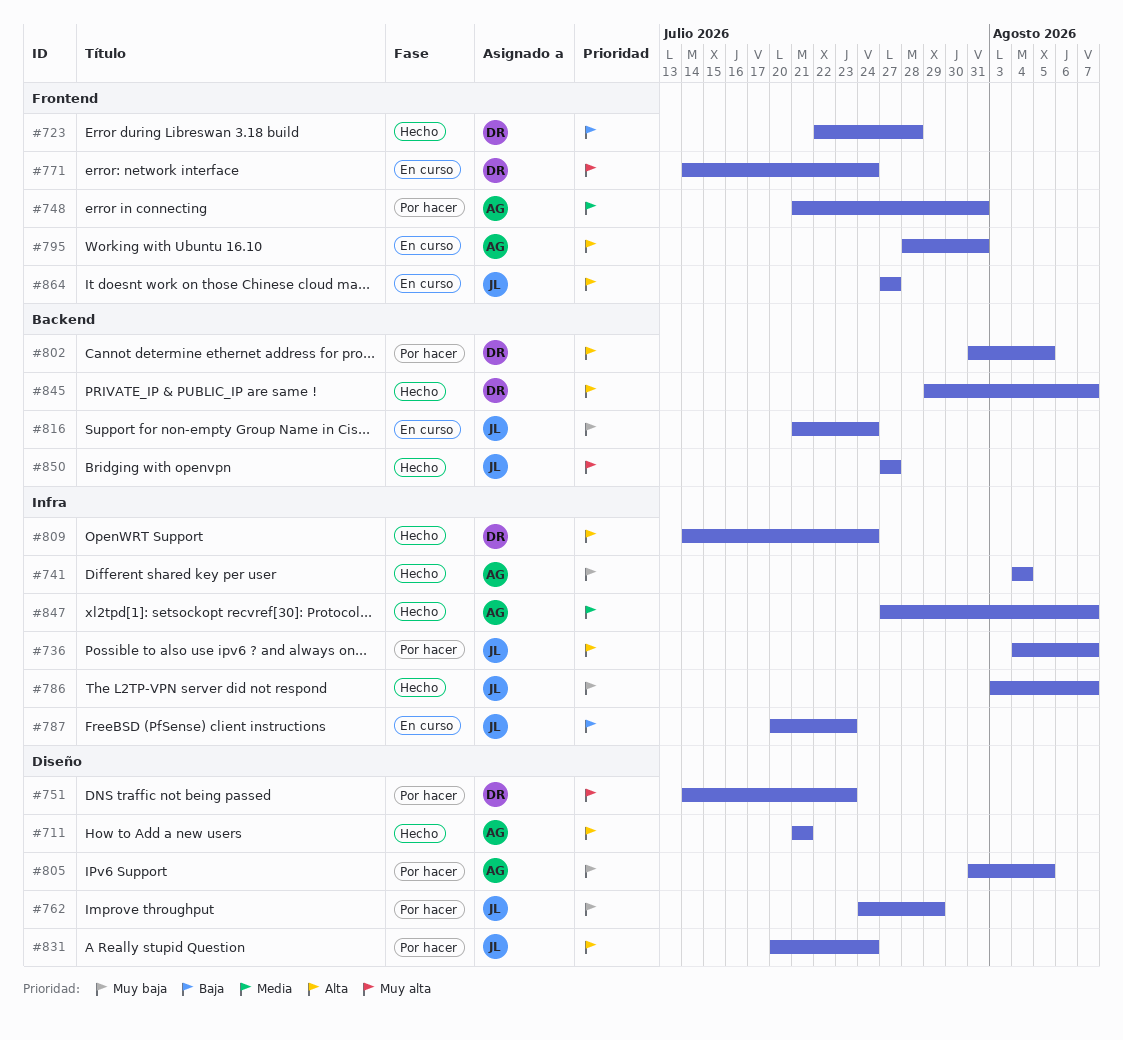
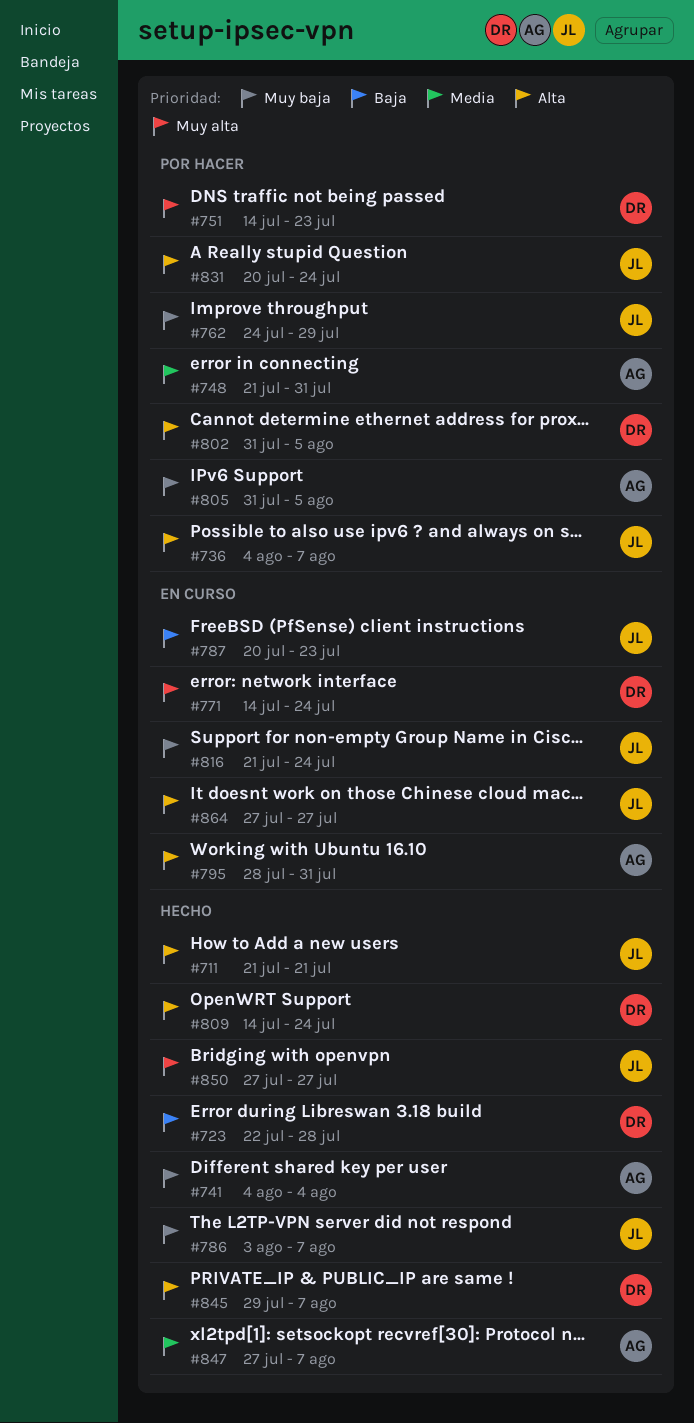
#711, owner: AG -> JL

